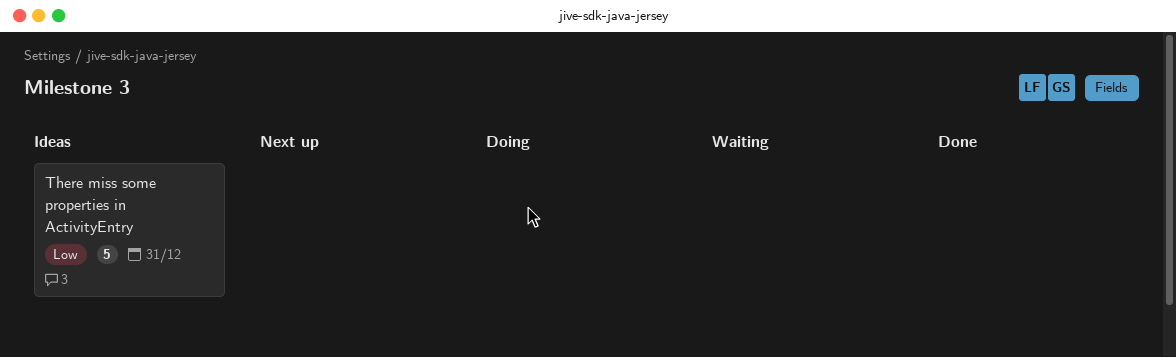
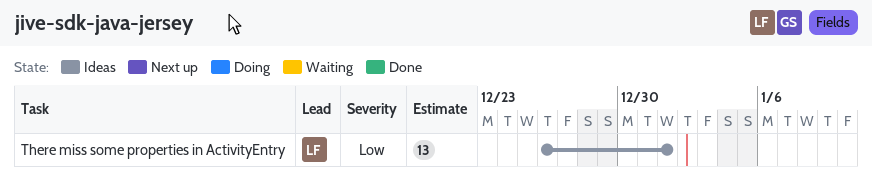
There miss some properties in ActivityEntry, estimate: 5 -> 13
There miss some properties in ActivityEntry, due: Dec 31 -> Jan 1

